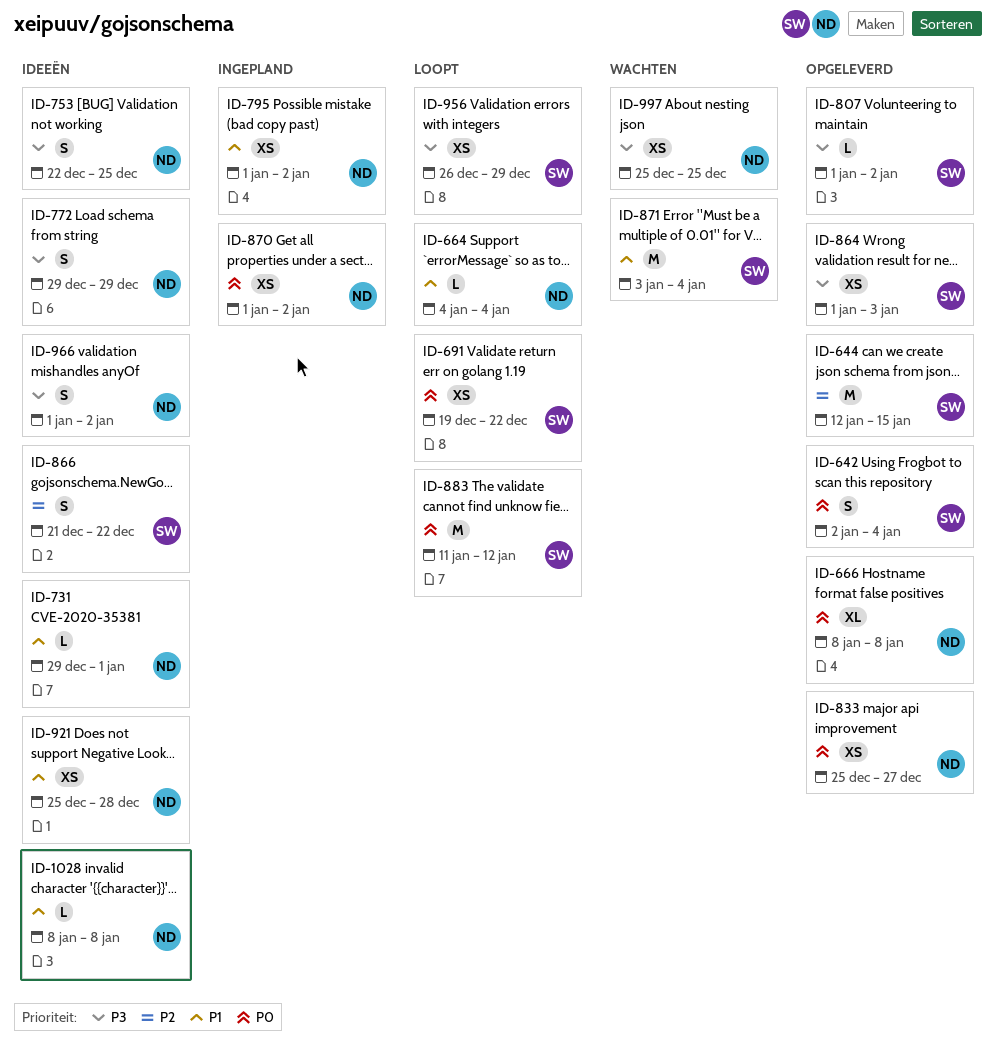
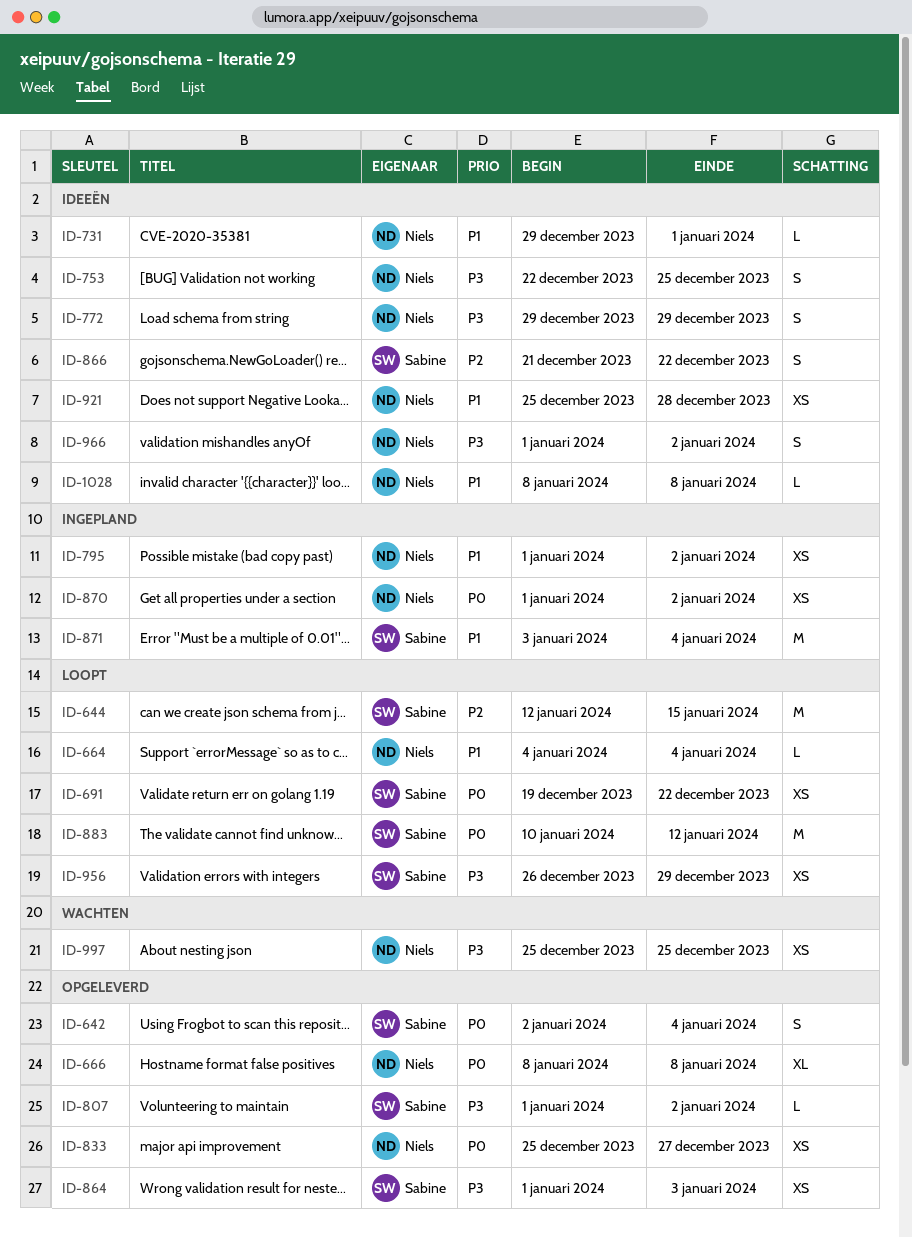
ID-644, status: Opgeleverd -> Loopt
ID-871, status: Wachten -> Ingepland
ID-883, start: Jan 11 -> Jan 10

